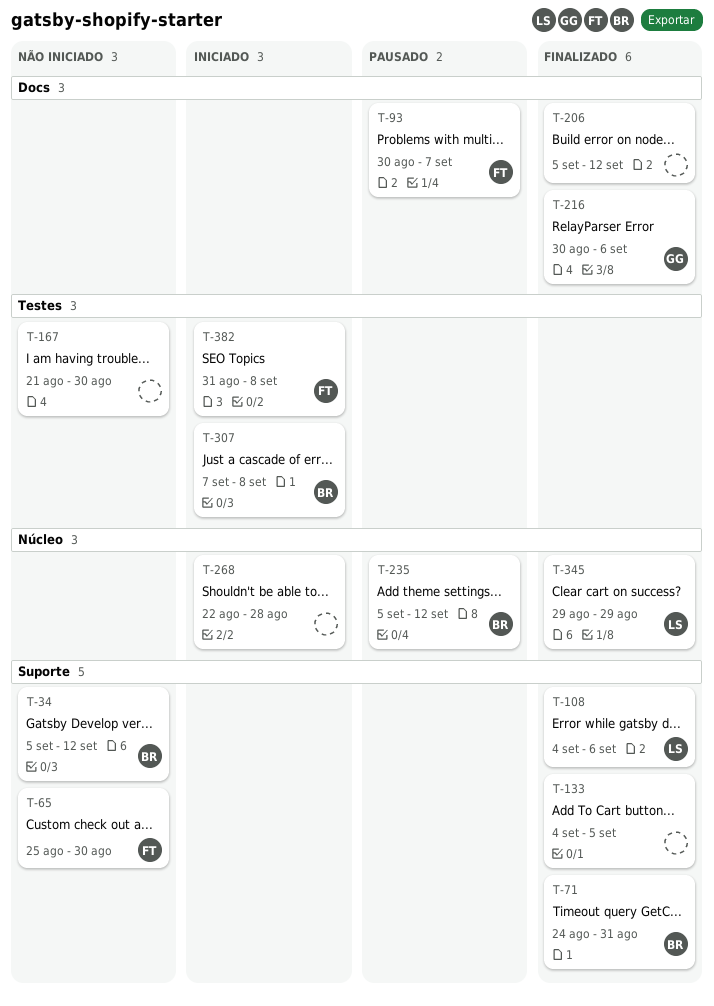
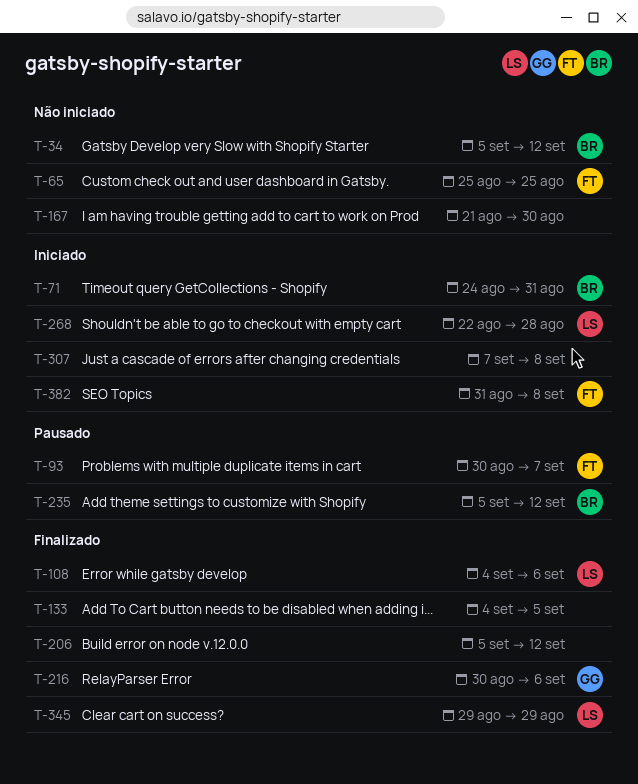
T-65, due: Aug 30 -> Aug 25
T-71, status: Finalizado -> Iniciado
T-268, owner: none -> LS
T-307, owner: BR -> none

